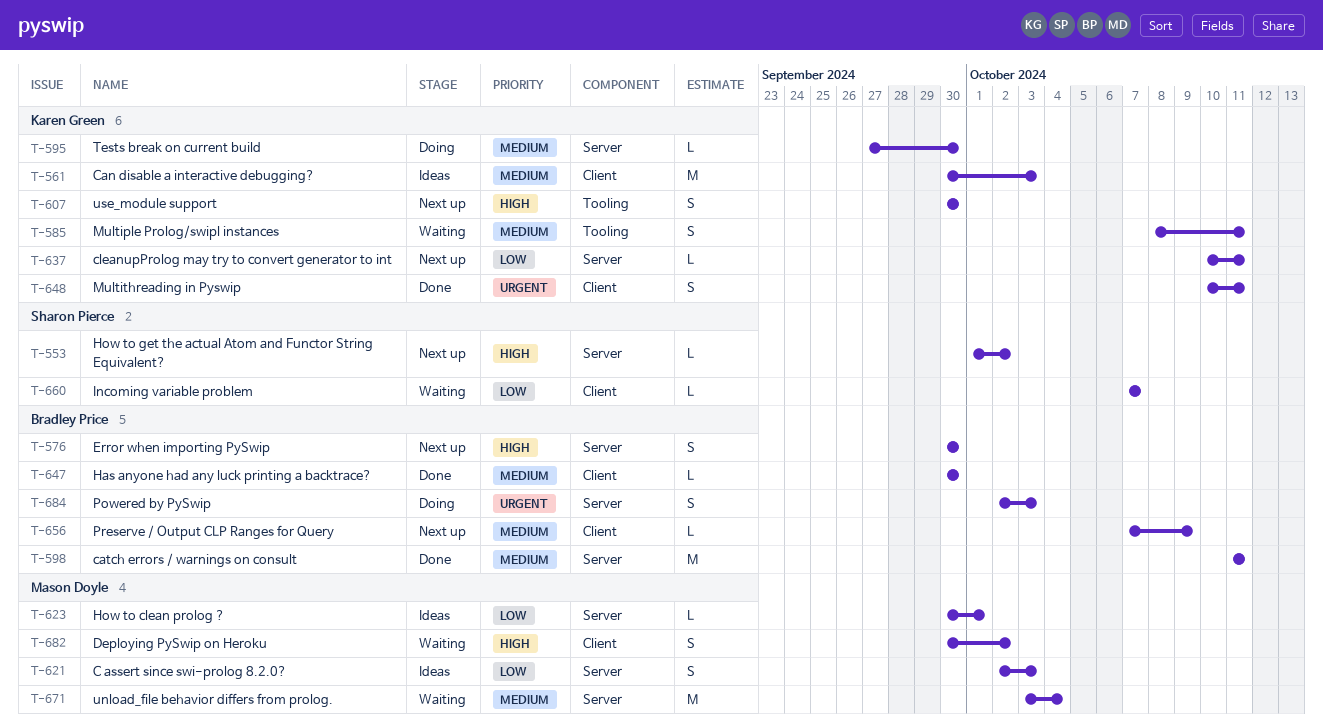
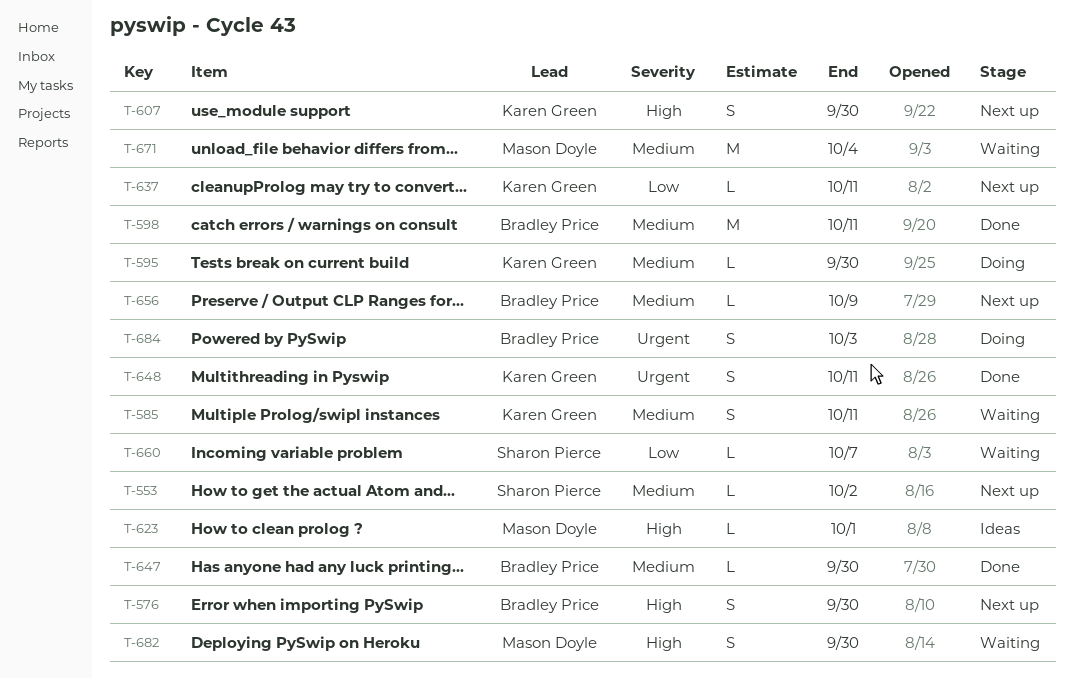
T-553, priority: High -> Medium
T-561: present -> none
T-621: present -> none
T-623, priority: Low -> High
T-682, due: Oct 2 -> Sep 30

